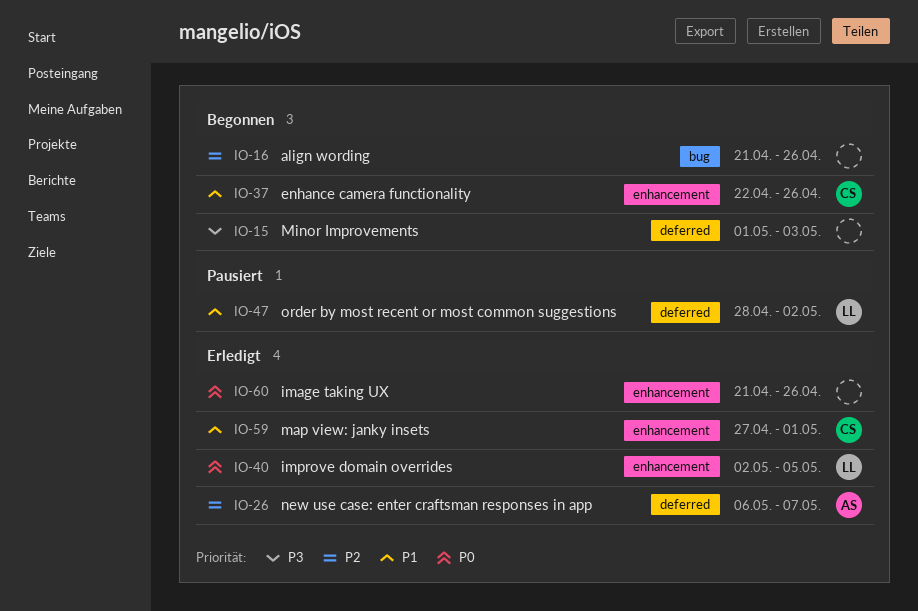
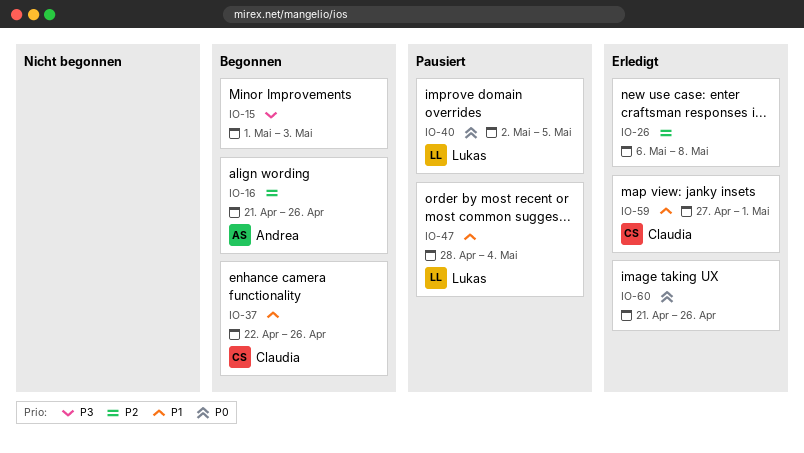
IO-16, owner: none -> Andrea
IO-26, owner: Andrea -> none
IO-26, due: May 7 -> May 8
IO-40, status: Erledigt -> Pausiert
IO-47, due: May 2 -> May 4

